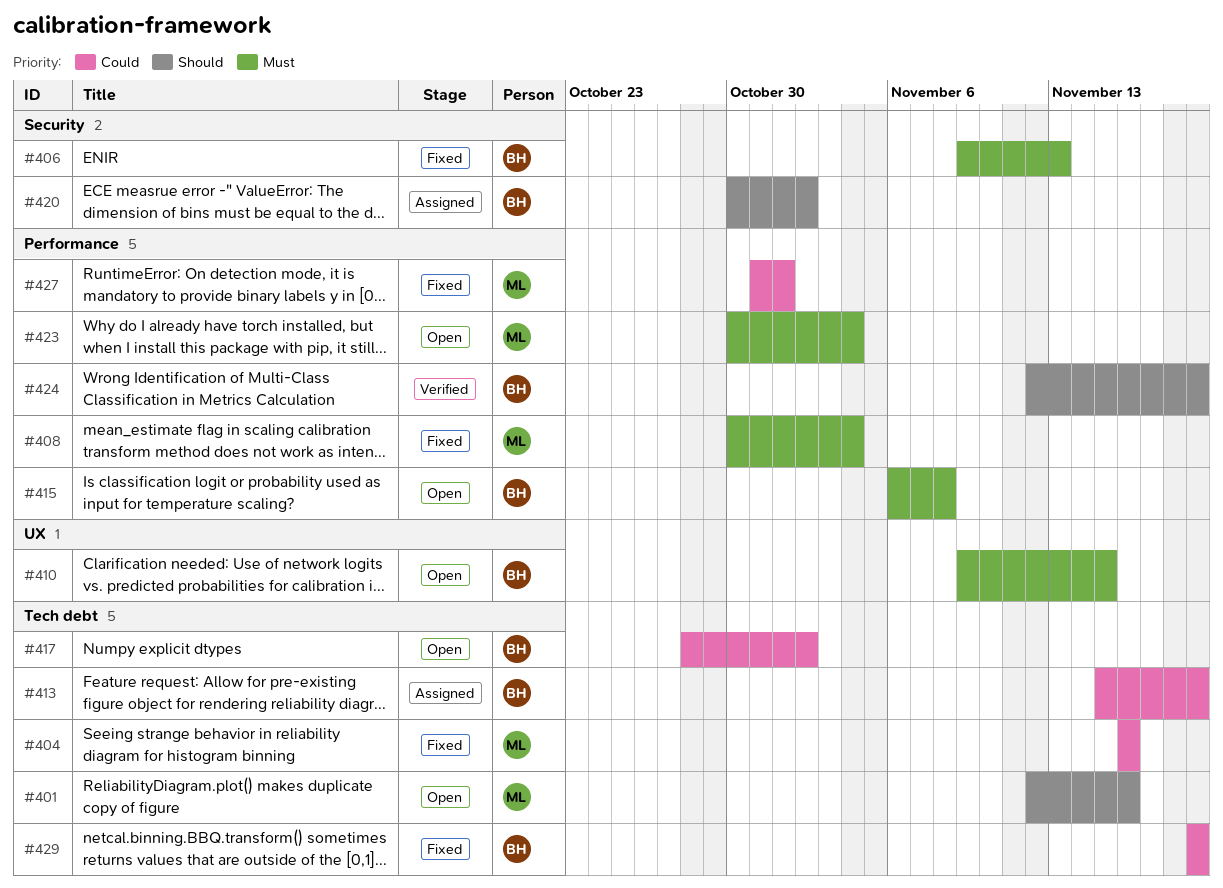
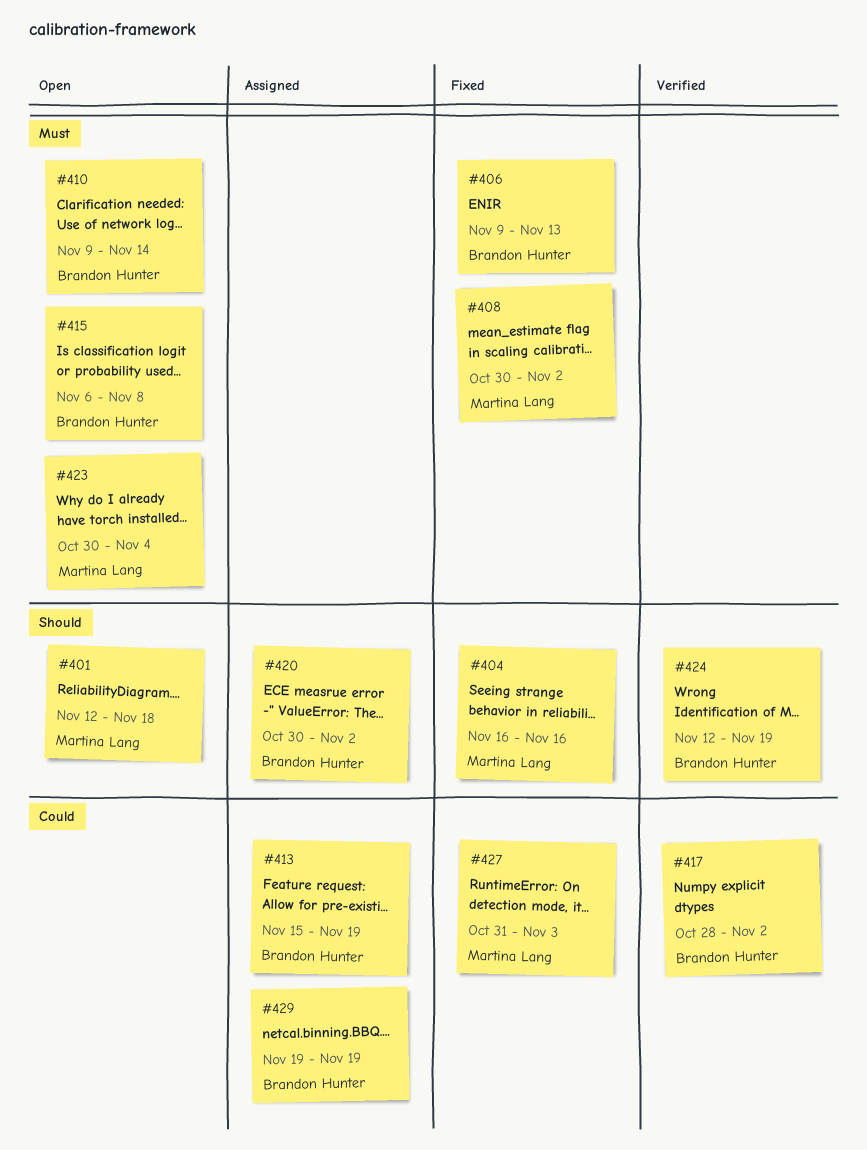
#401, due: Nov 16 -> Nov 18
#404, priority: Could -> Should
#408, due: Nov 4 -> Nov 2
#410, due: Nov 15 -> Nov 14
#417, status: Open -> Verified
#427, due: Nov 1 -> Nov 3
#429, status: Fixed -> Assigned

